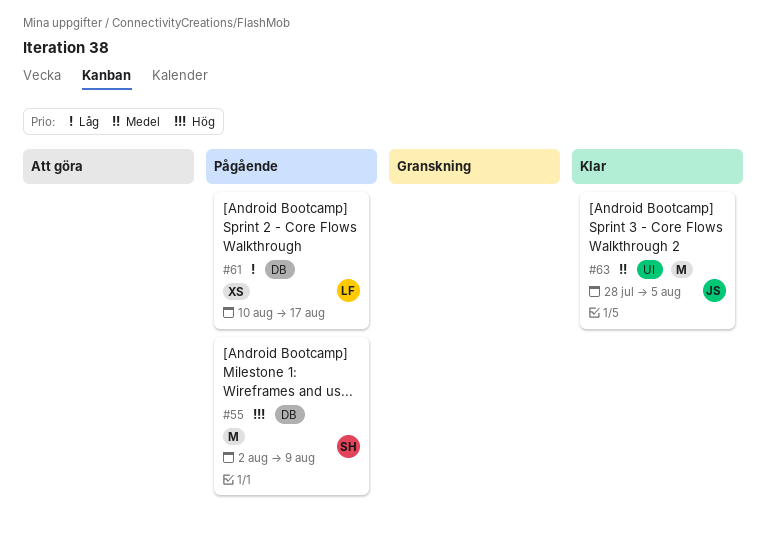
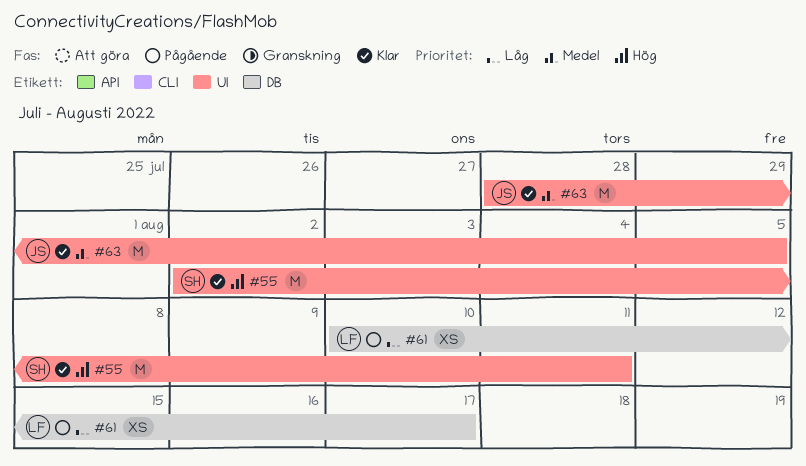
#55, status: Pågående -> Klar
#55, label: DB -> UI
#55, due: Aug 9 -> Aug 11

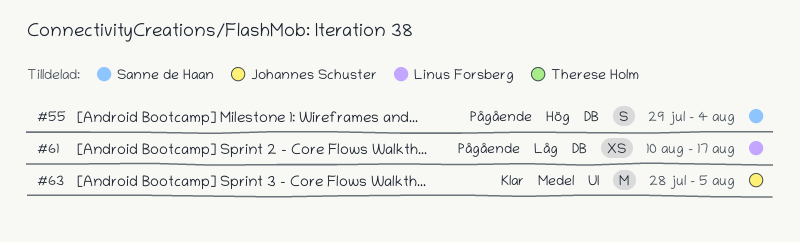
#55, status: Klar -> Pågående
#55, label: UI -> DB
#55, estimate: M -> S
#55, start: Aug 2 -> Jul 29
#55, due: Aug 11 -> Aug 4

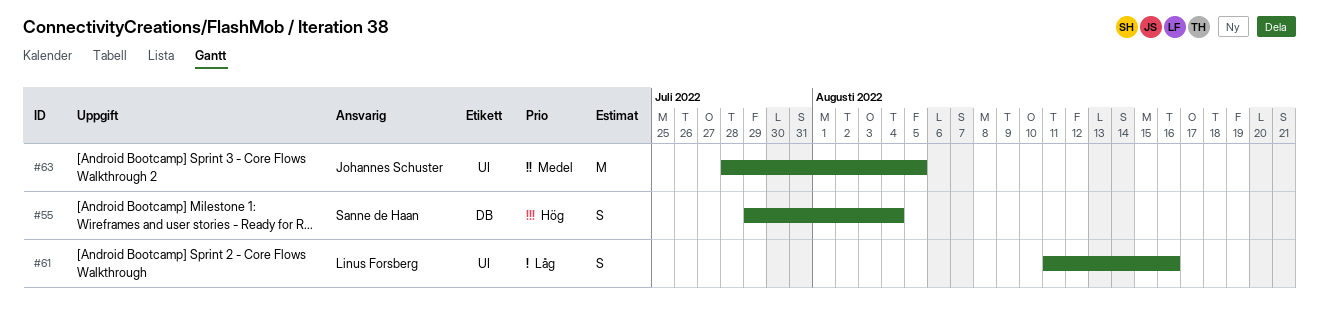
#61, label: DB -> UI
#61, estimate: XS -> S
#61, start: Aug 10 -> Aug 11
#61, due: Aug 17 -> Aug 16

